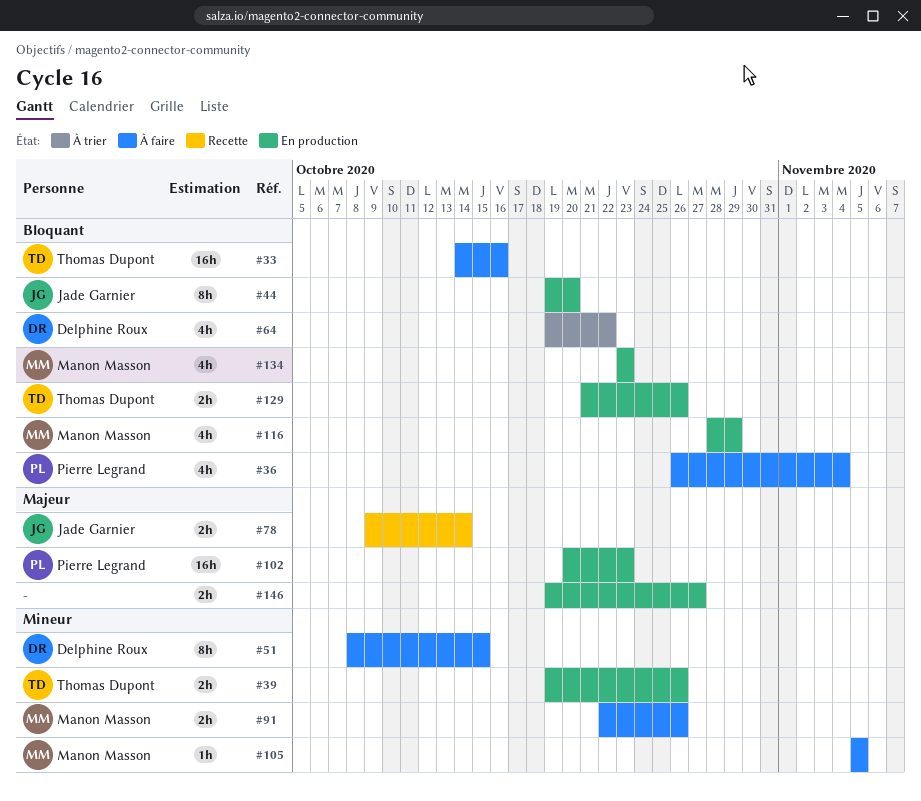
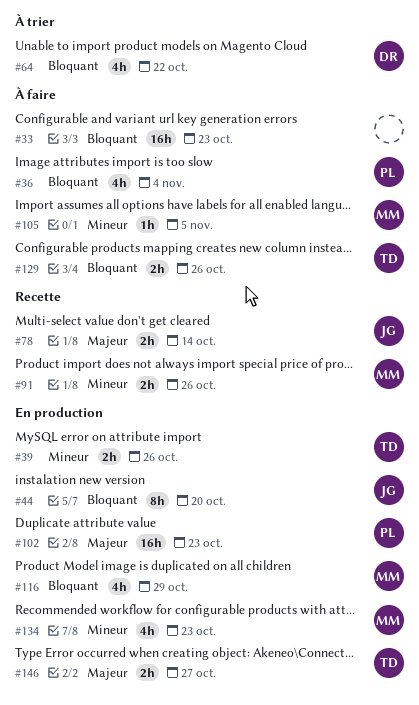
#33, owner: Thomas Dupont -> none
#33, due: Oct 16 -> Oct 23
#51: present -> none
#91, status: À faire -> Recette
#129, status: En production -> À faire
#134, priority: Bloquant -> Mineur
#146, owner: none -> Thomas Dupont

